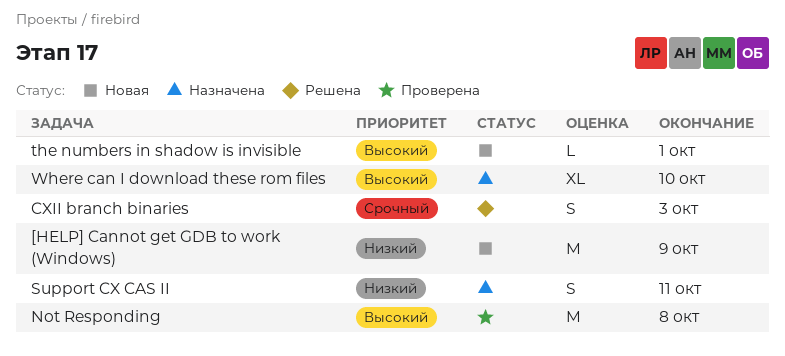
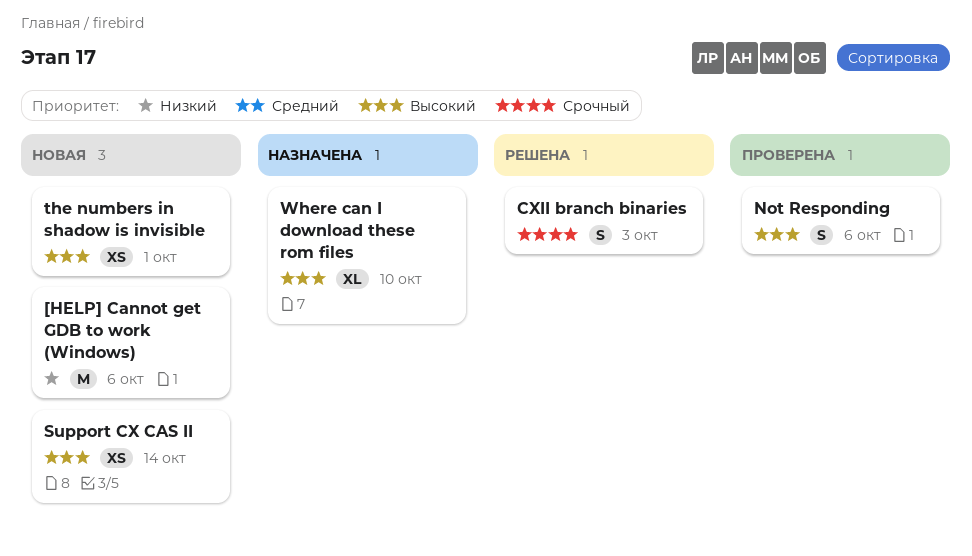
[HELP] Cannot get GDB to work (Windows), due: Oct 9 -> Oct 6
Not Responding, estimate: M -> S
Not Responding, due: Oct 8 -> Oct 6
Support CX CAS II, status: Назначена -> Новая
Support CX CAS II, priority: Низкий -> Высокий
Support CX CAS II, estimate: S -> XS
Support CX CAS II, due: Oct 11 -> Oct 14
the numbers in shadow is invisible, estimate: L -> XS

